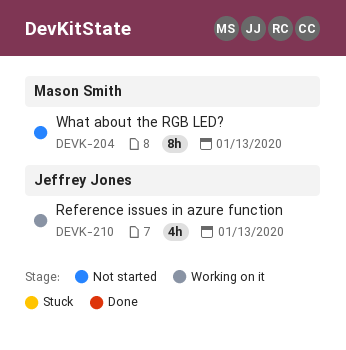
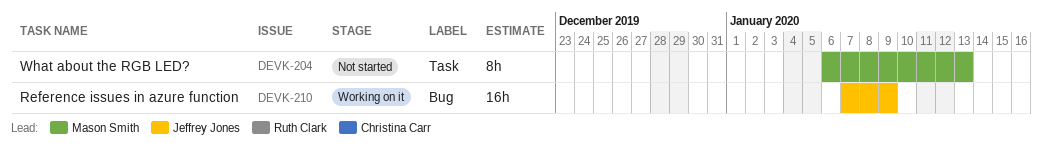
DEVK-210, estimate: 4h -> 16h
DEVK-210, due: Jan 13 -> Jan 9

